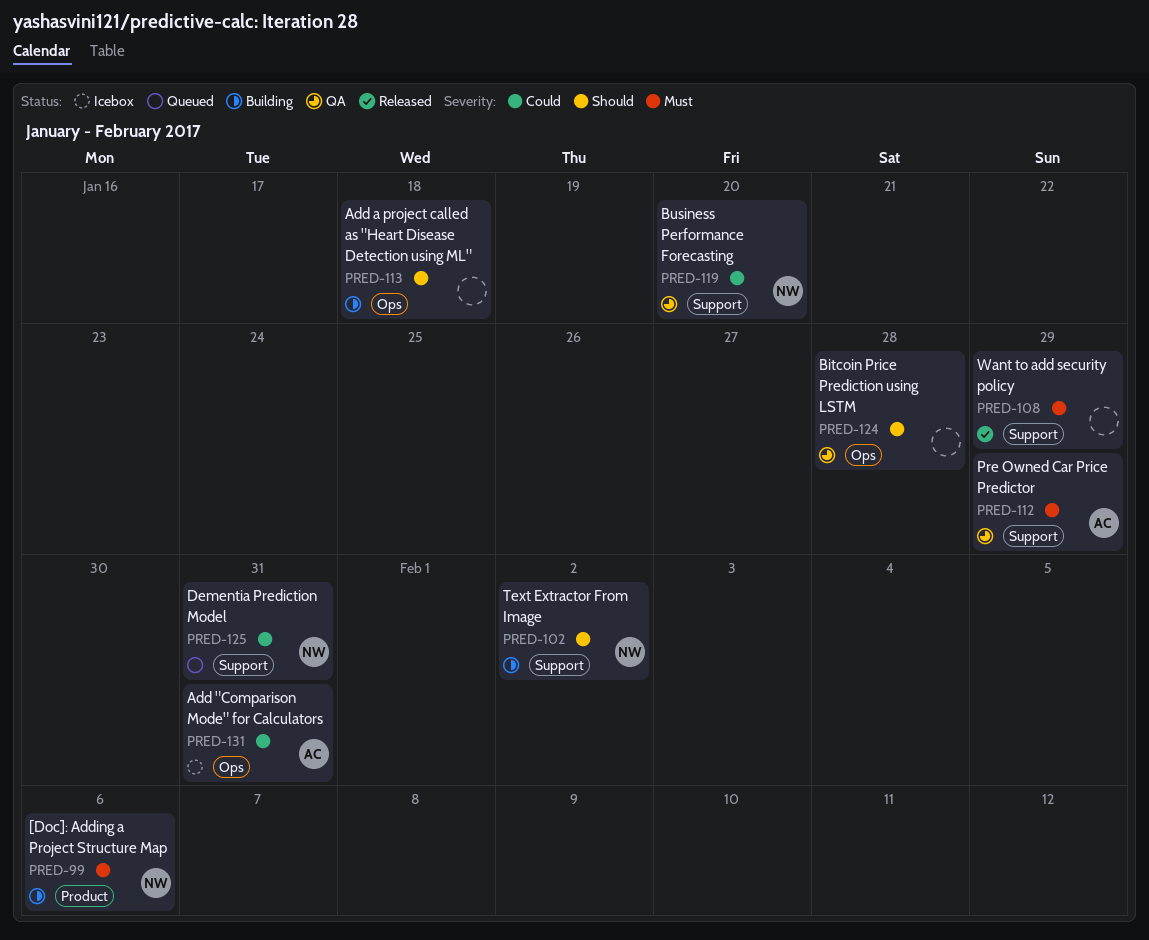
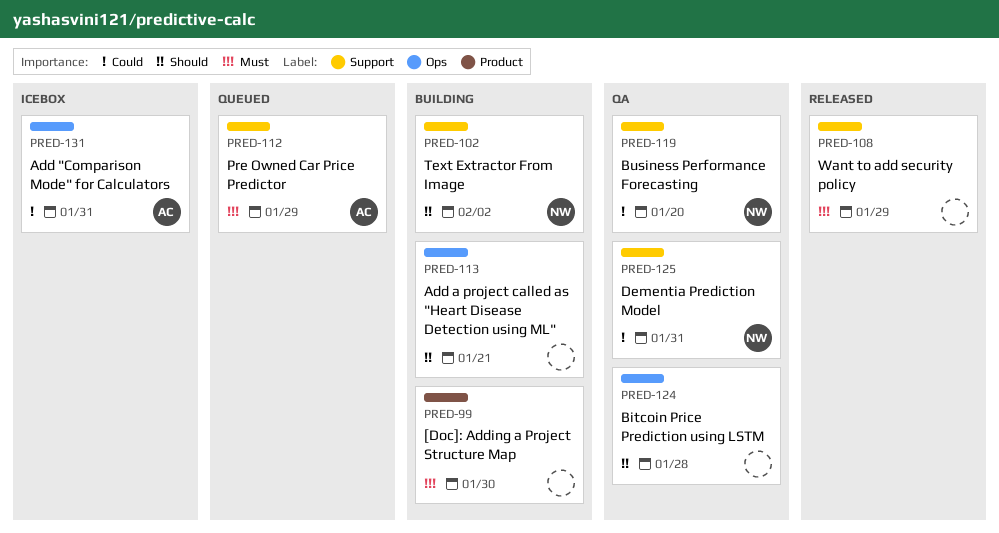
PRED-99, owner: NW -> none
PRED-99, due: Feb 6 -> Jan 30
PRED-112, status: QA -> Queued
PRED-113, due: Jan 18 -> Jan 21
PRED-125, status: Queued -> QA

